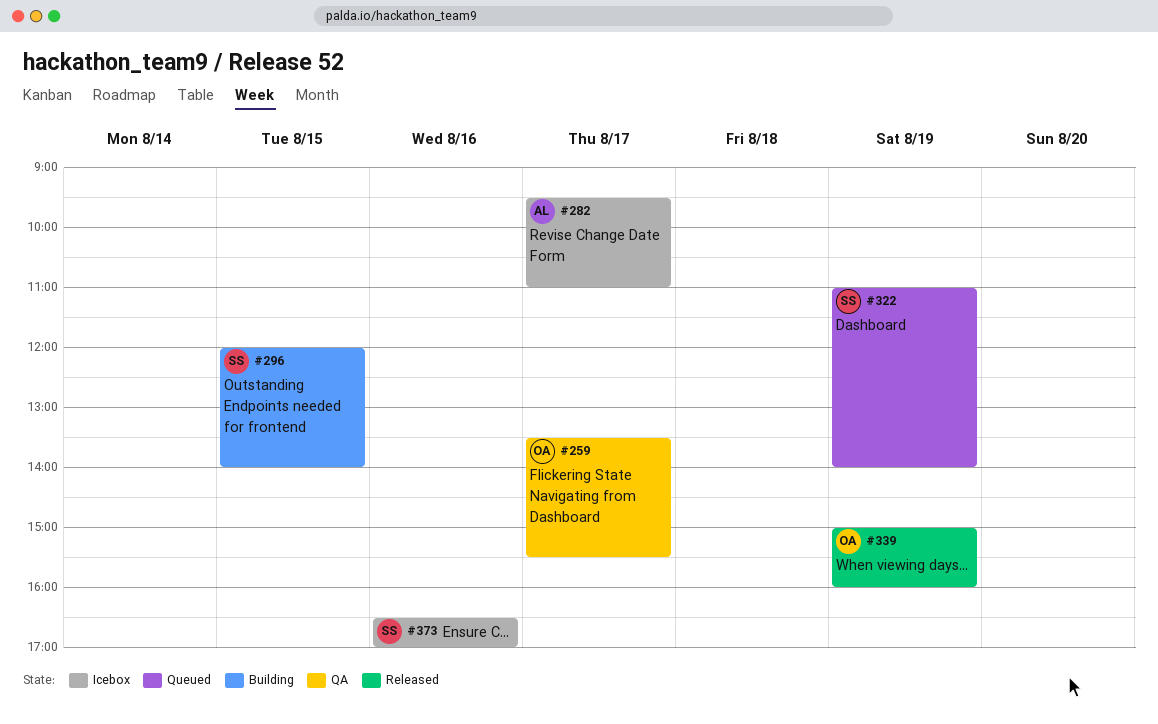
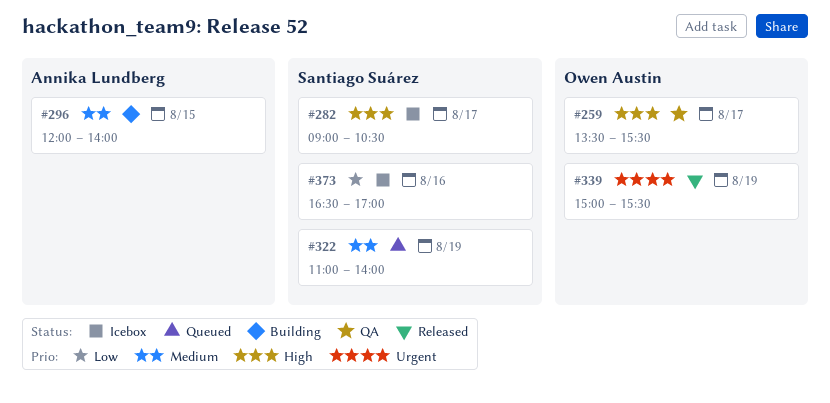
#282, owner: Annika Lundberg -> Santiago Suárez
#282, begins: 09:30 -> 09:00
#282, ends: 11:00 -> 10:30
#296, owner: Santiago Suárez -> Annika Lundberg
#339, ends: 16:00 -> 15:30

